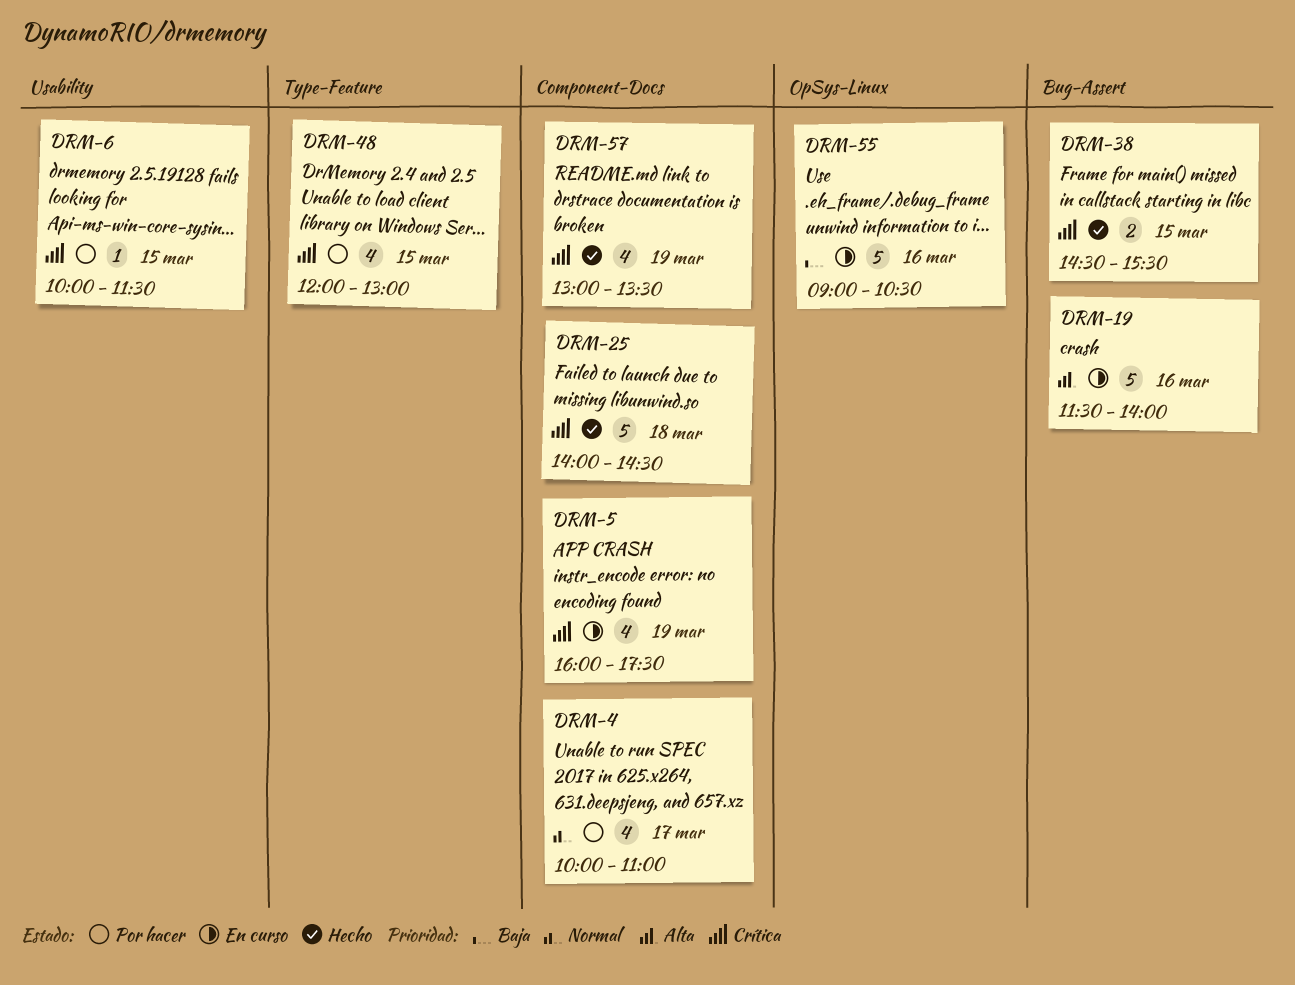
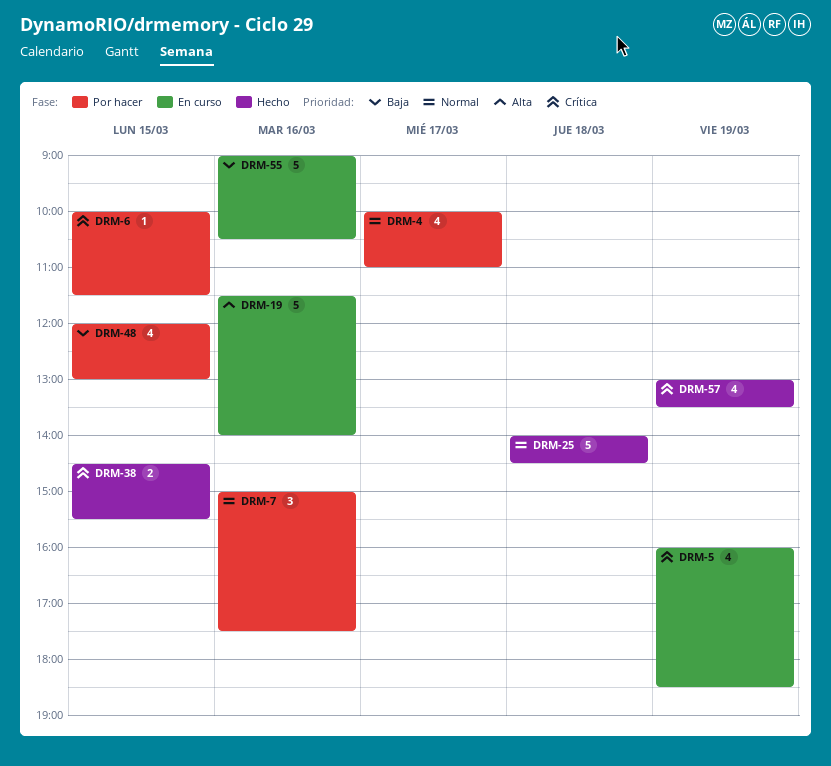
DRM-5, ends: 17:30 -> 18:30
DRM-7: none -> present
DRM-25, priority: Crítica -> Normal
DRM-48, priority: Crítica -> Baja

